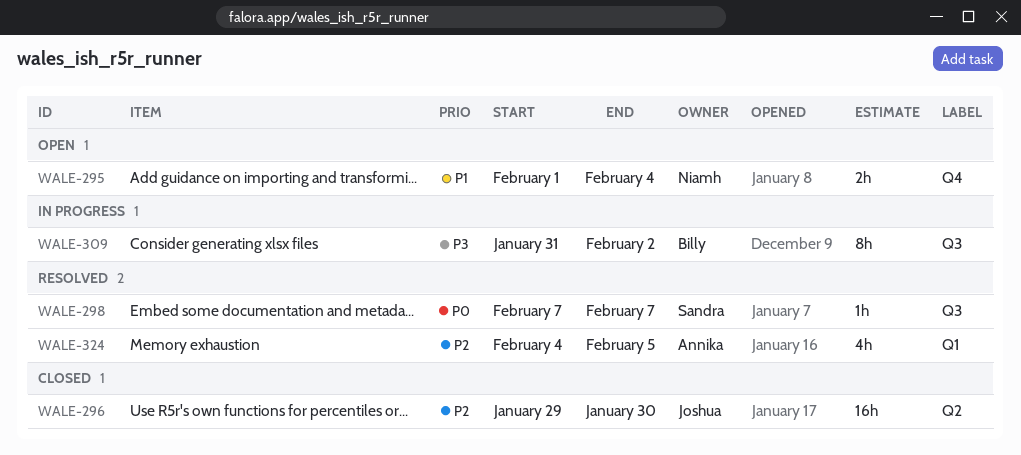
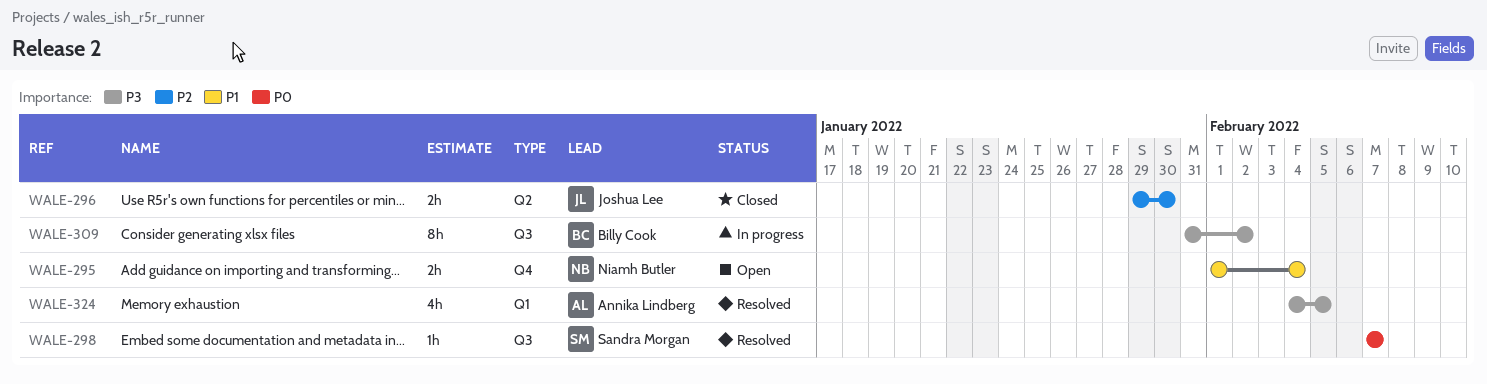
WALE-296, estimate: 16h -> 2h
WALE-324, priority: P2 -> P3

